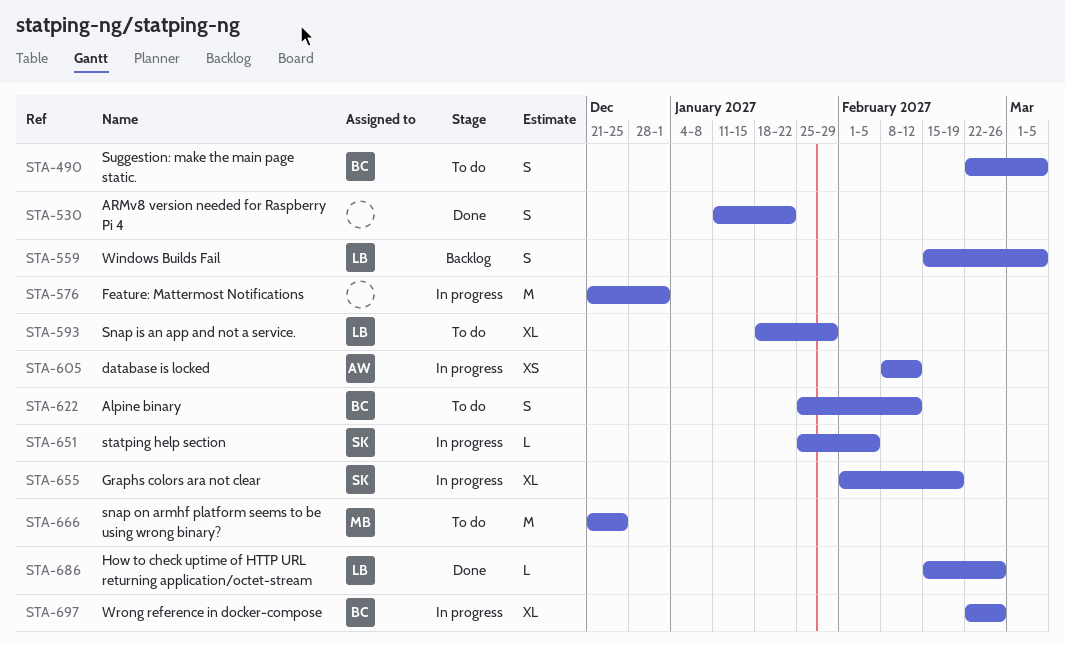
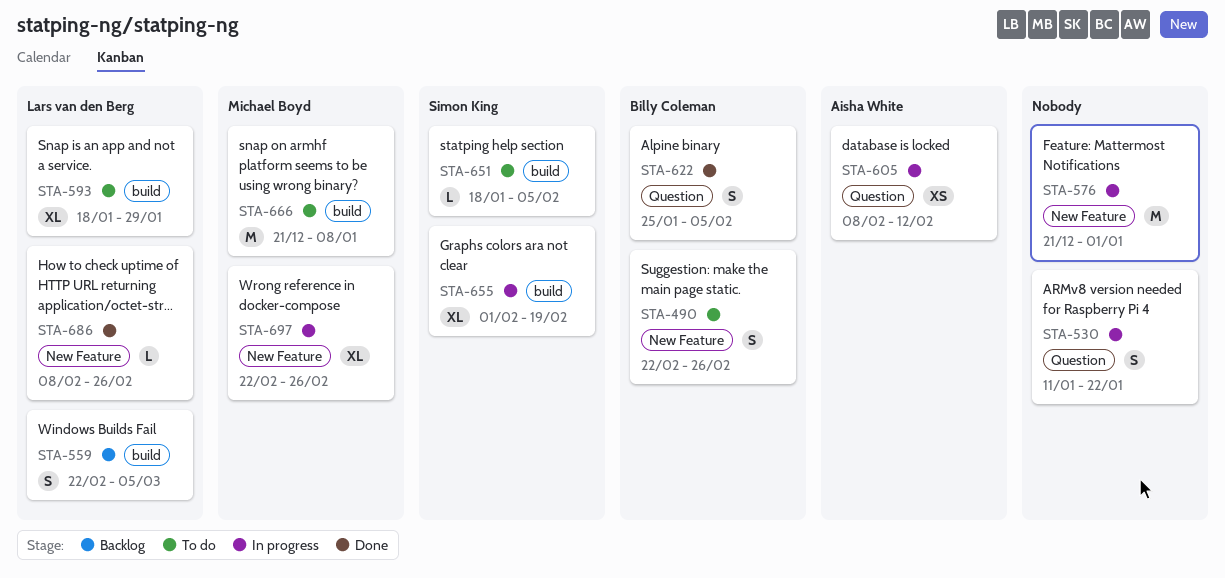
STA-490, due: Mar 5 -> Feb 26
STA-530, status: Done -> In progress
STA-559, start: Feb 15 -> Feb 22
STA-622, status: To do -> Done
STA-622, due: Feb 12 -> Feb 5
STA-651, status: In progress -> To do
STA-651, start: Jan 25 -> Jan 18
STA-666, due: Dec 25 -> Jan 8
STA-686, start: Feb 15 -> Feb 8
STA-697, owner: Billy Coleman -> Michael Boyd

